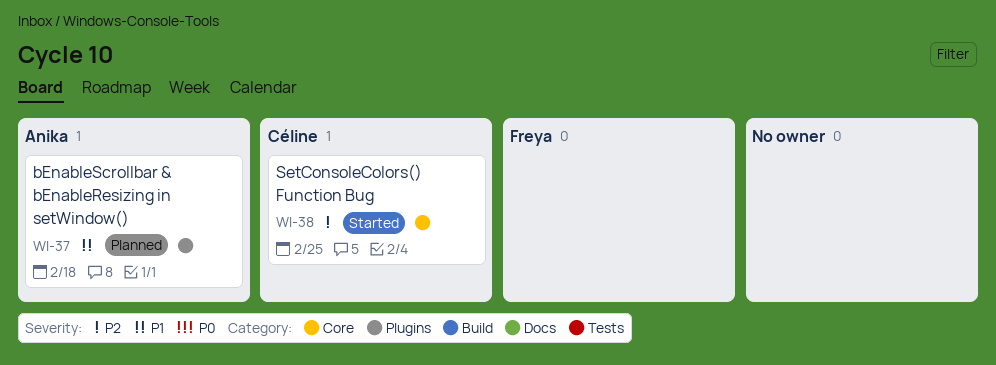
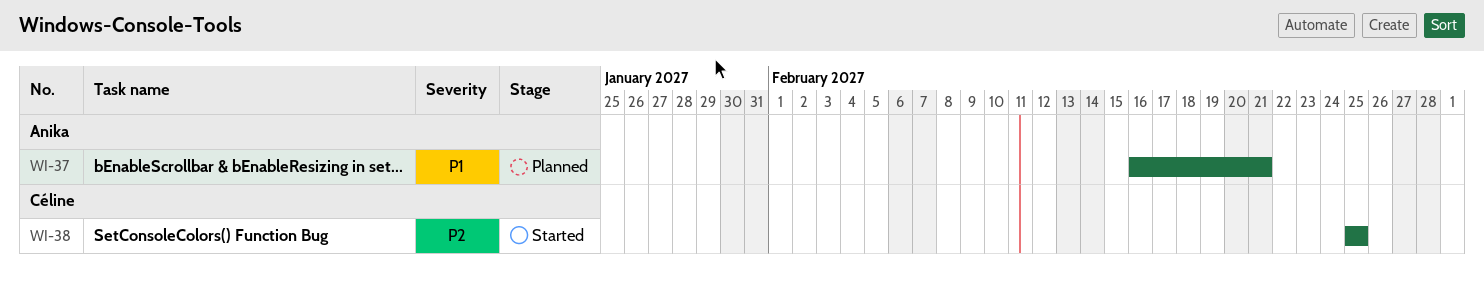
WI-37, due: Feb 18 -> Feb 21

